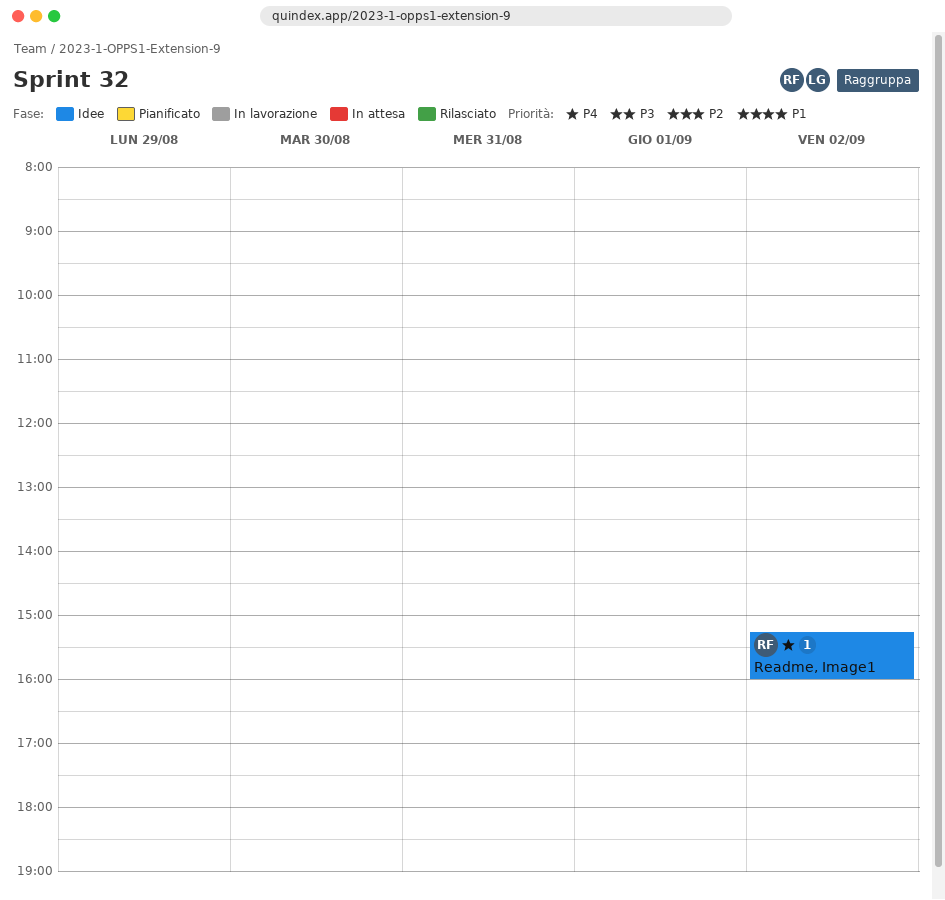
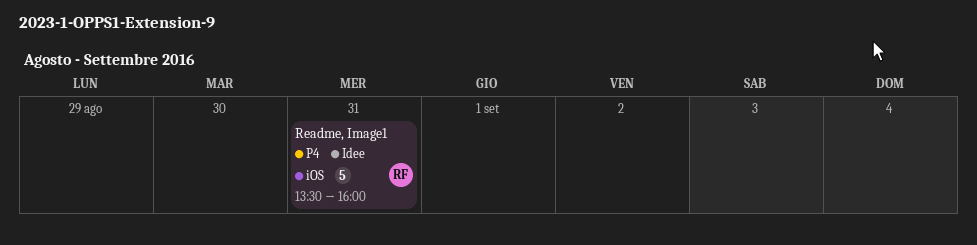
Readme, Image1, estimate: 1 -> 5
Readme, Image1, day: Sep 2 -> Aug 31
Readme, Image1, begins: 15:15 -> 13:30

